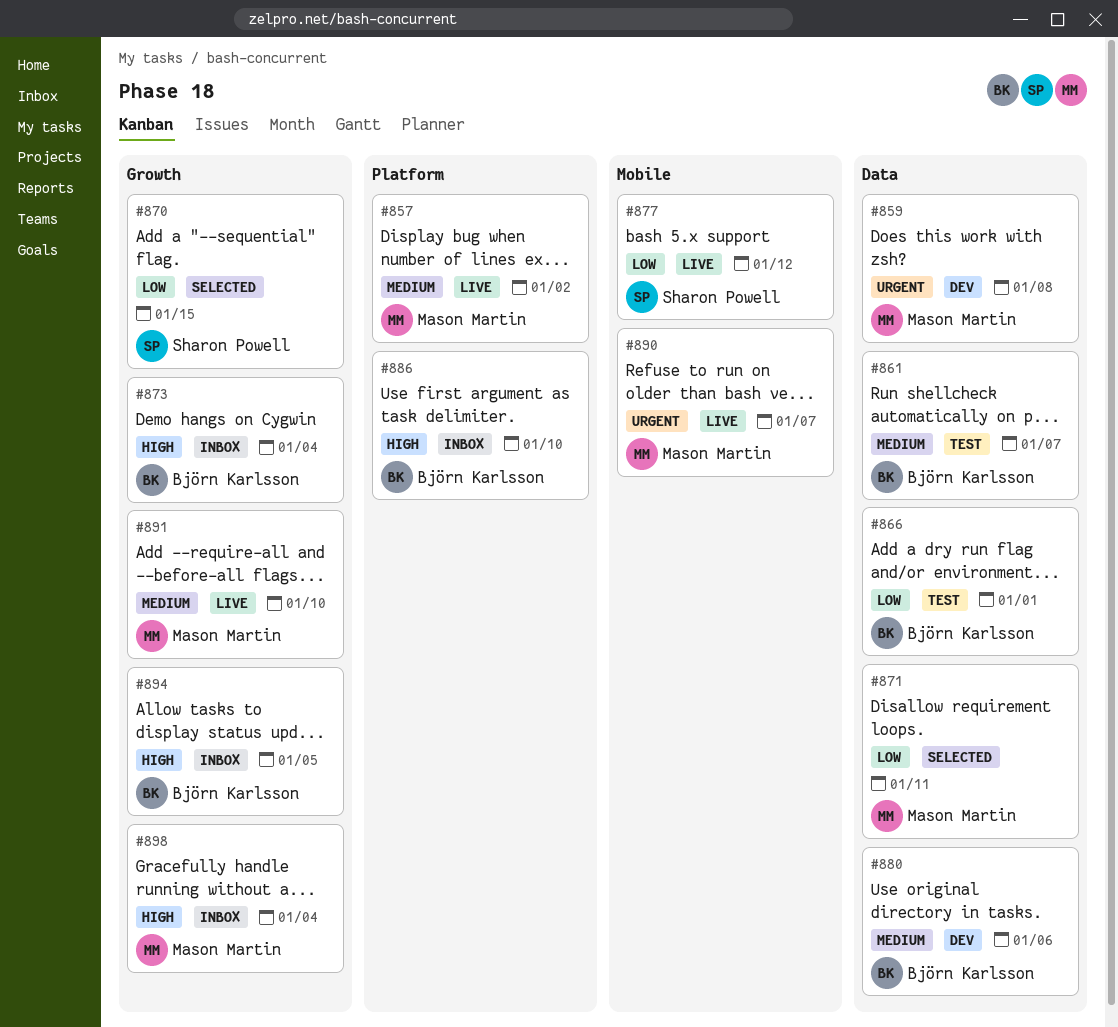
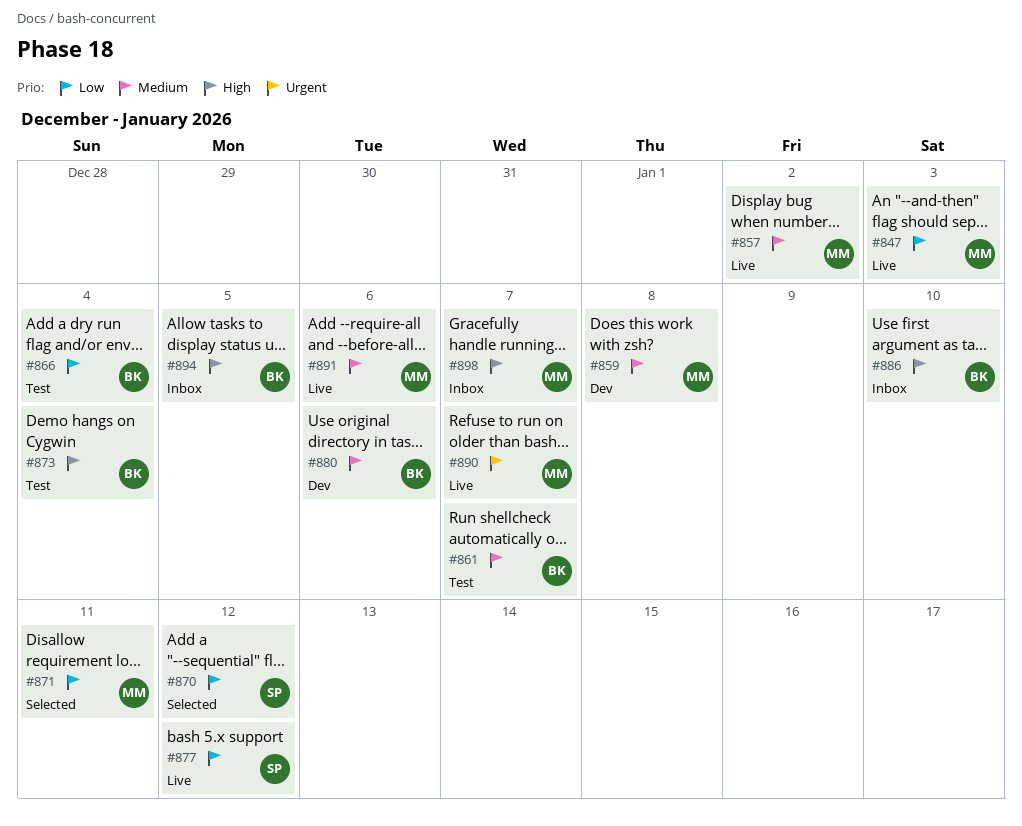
#847: none -> present
#859, priority: Urgent -> Medium
#866, due: Jan 1 -> Jan 4
#870, due: Jan 15 -> Jan 12
#873, status: Inbox -> Test
#891, due: Jan 10 -> Jan 6
#898, due: Jan 4 -> Jan 7

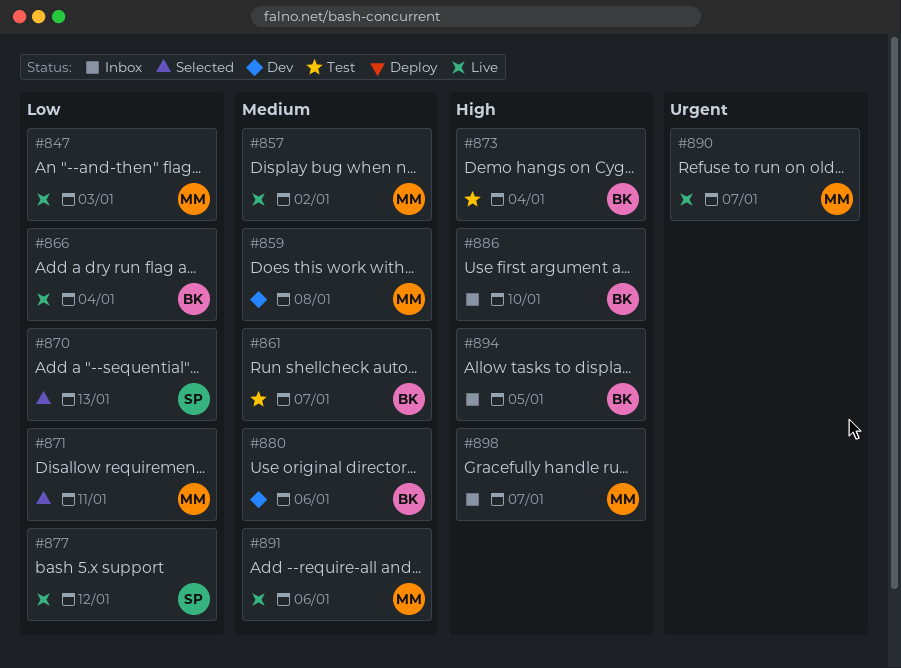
#866, status: Test -> Live
#870, due: Jan 12 -> Jan 13

